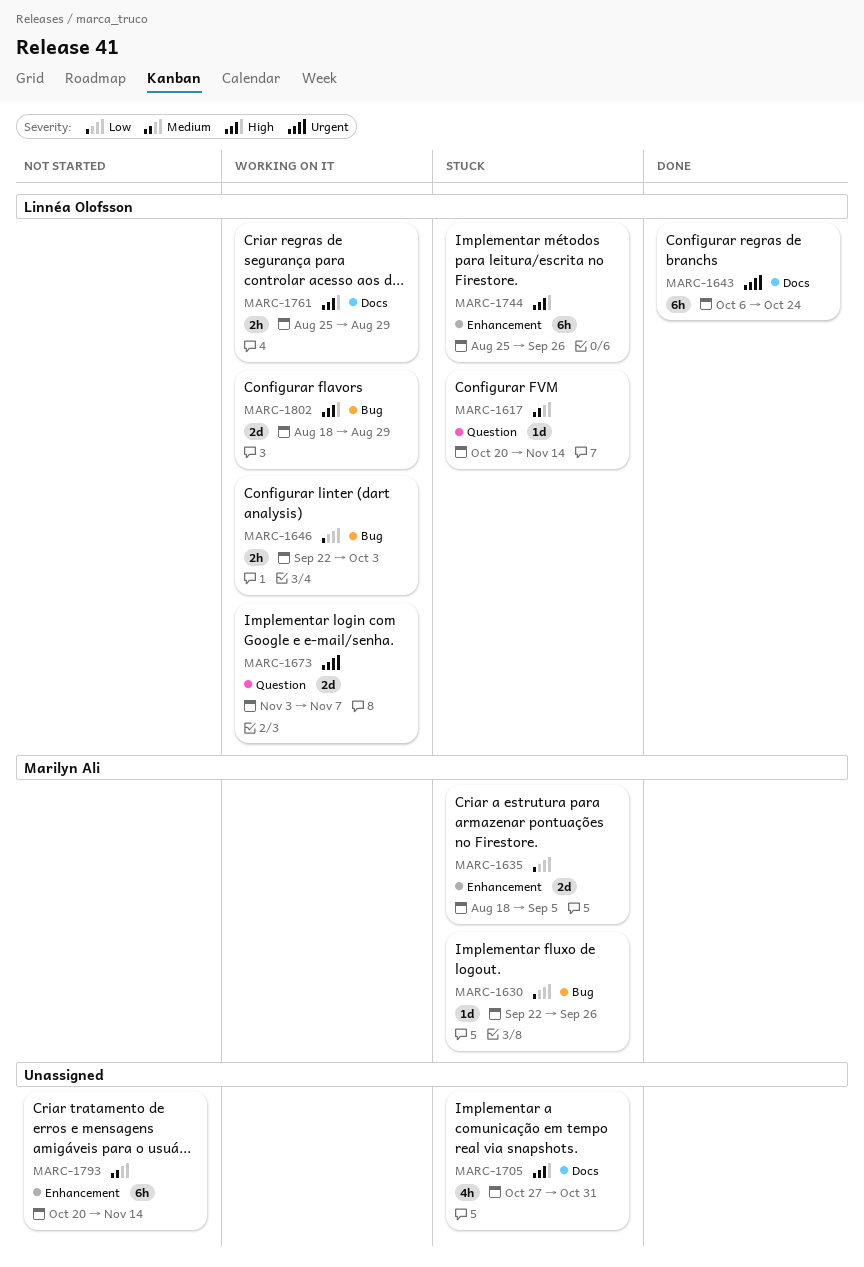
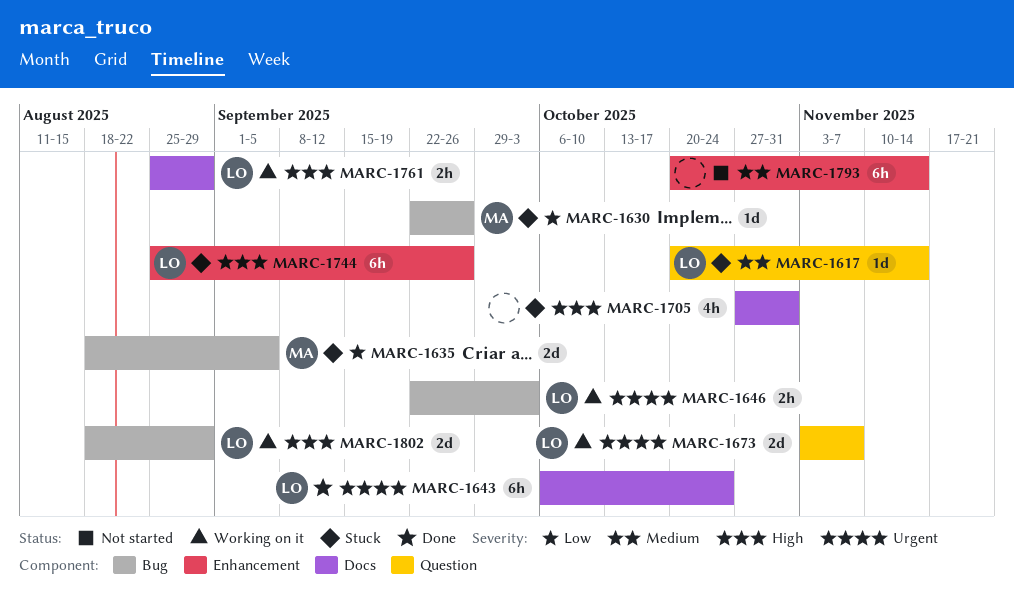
MARC-1635, label: Enhancement -> Bug
MARC-1646, priority: Low -> Urgent

